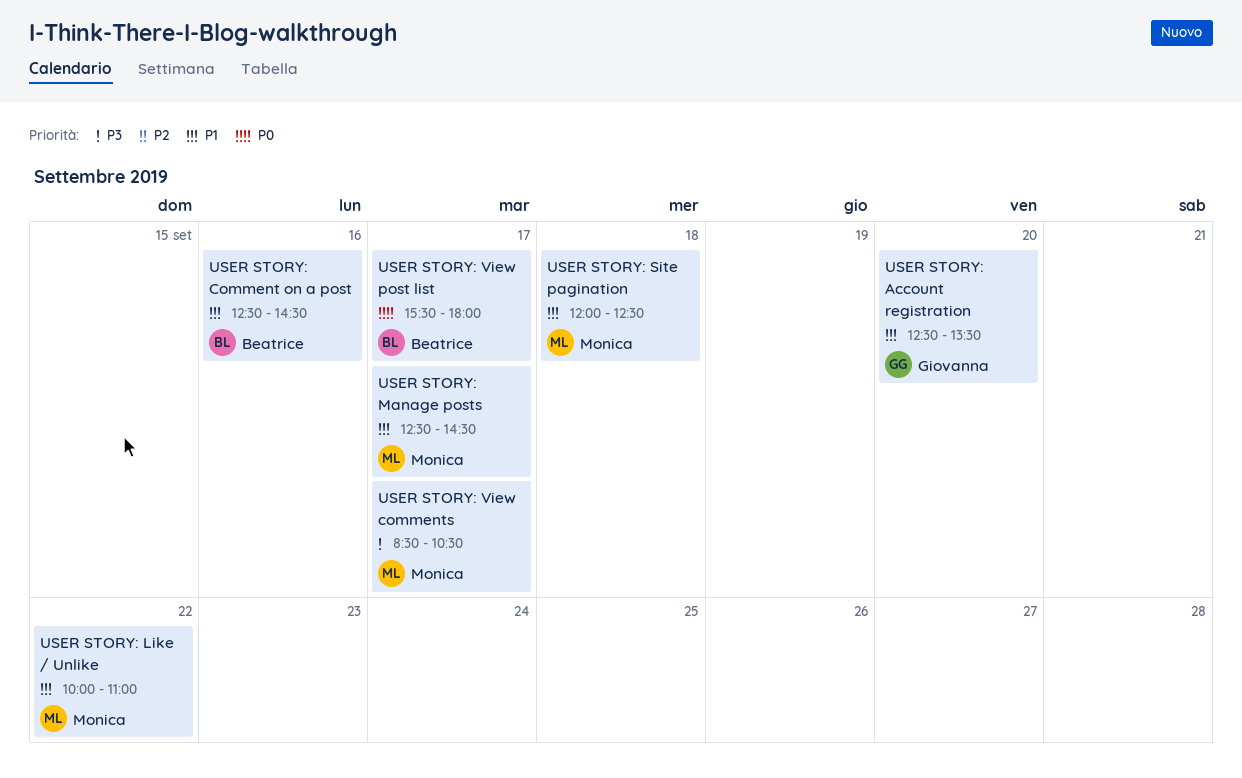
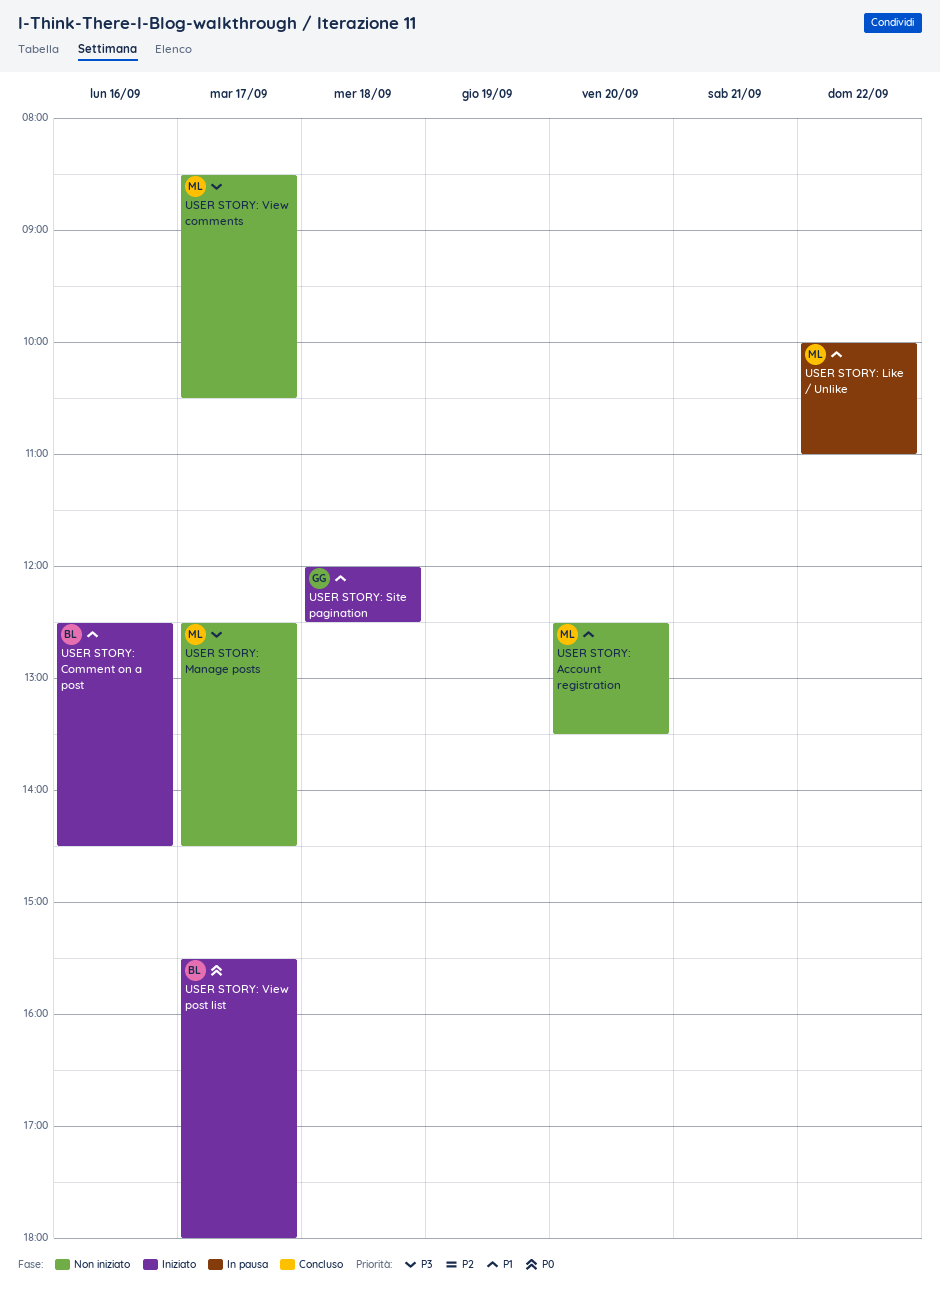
USER STORY: Account registration, owner: Giovanna -> Monica
USER STORY: Manage posts, priority: P1 -> P3
USER STORY: Site pagination, owner: Monica -> Giovanna

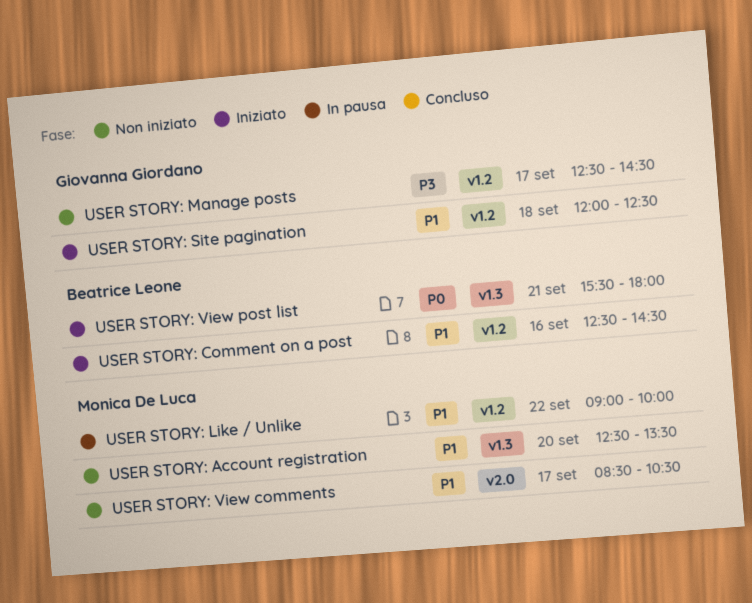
USER STORY: Like / Unlike, begins: 10:00 -> 09:00
USER STORY: Like / Unlike, ends: 11:00 -> 10:00
USER STORY: Manage posts, owner: Monica De Luca -> Giovanna Giordano
USER STORY: View comments, priority: P3 -> P1
USER STORY: View post list, day: Sep 17 -> Sep 21

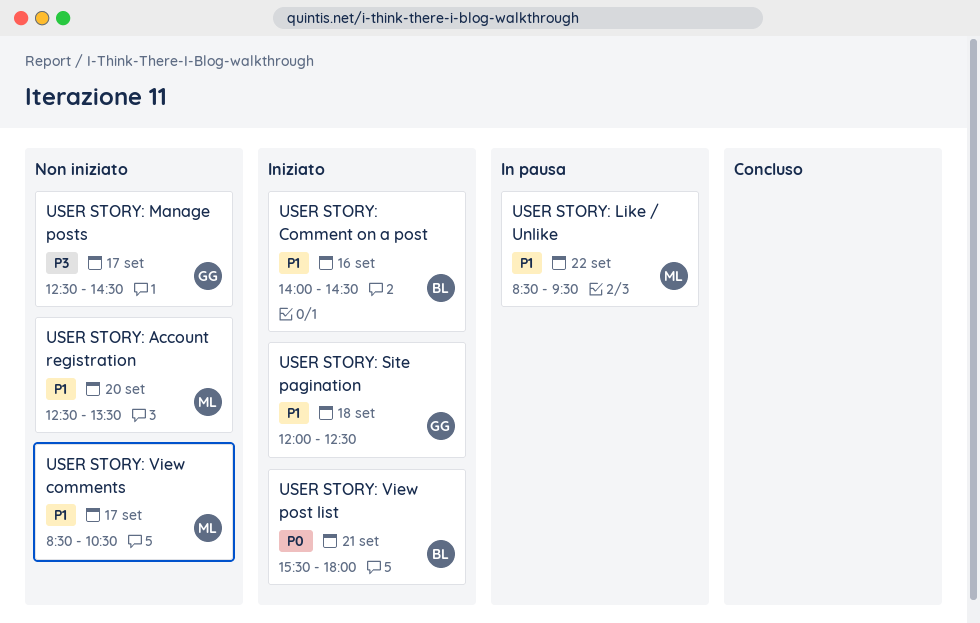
USER STORY: Comment on a post, begins: 12:30 -> 14:00
USER STORY: Like / Unlike, begins: 09:00 -> 08:30
USER STORY: Like / Unlike, ends: 10:00 -> 09:30

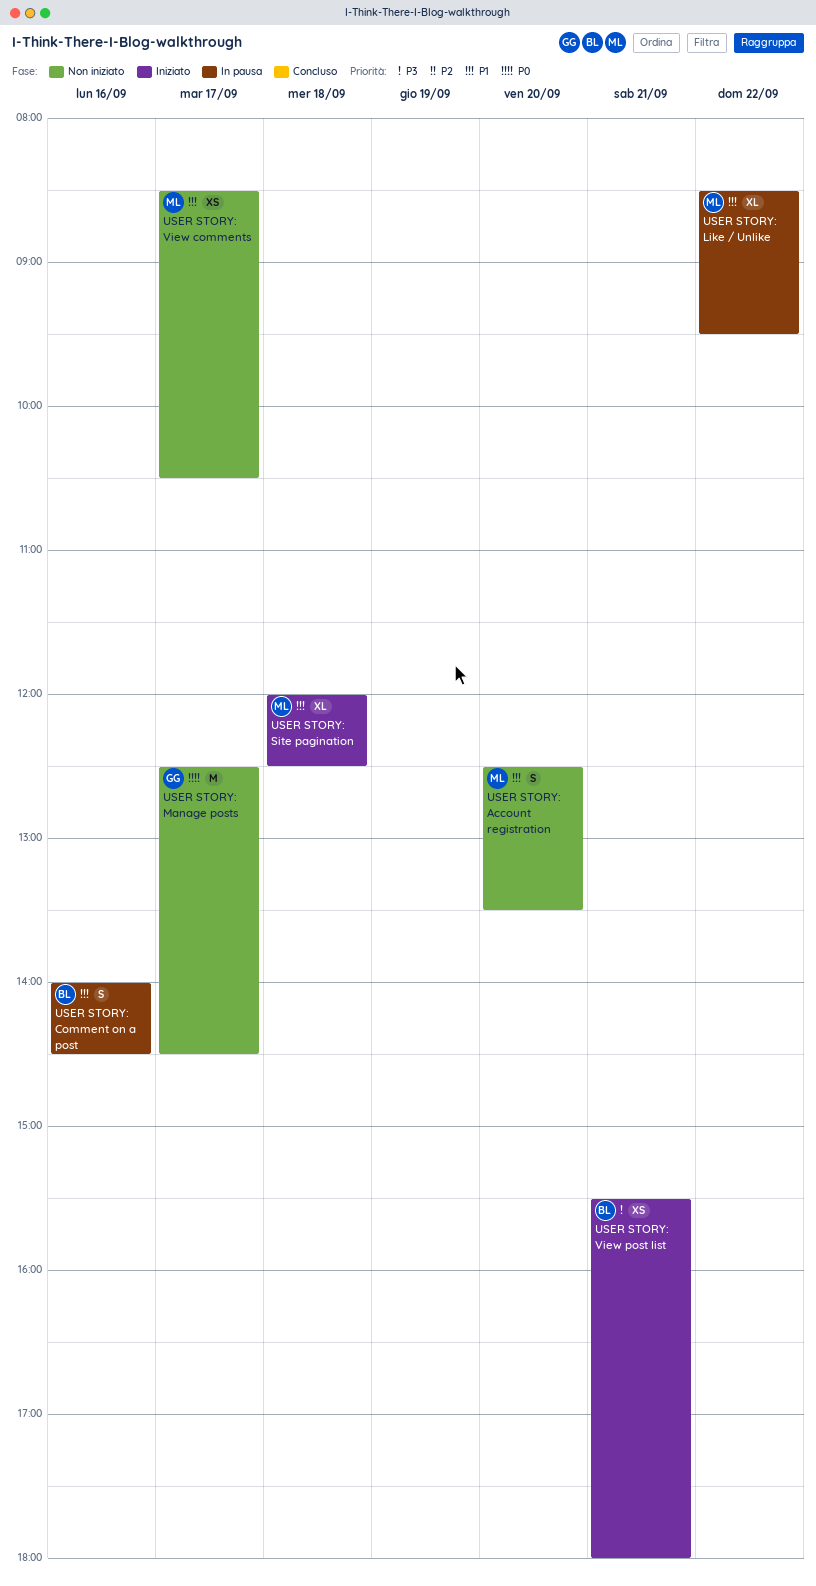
USER STORY: Comment on a post, status: Iniziato -> In pausa
USER STORY: Manage posts, priority: P3 -> P0
USER STORY: Site pagination, owner: GG -> ML
USER STORY: View post list, priority: P0 -> P3

